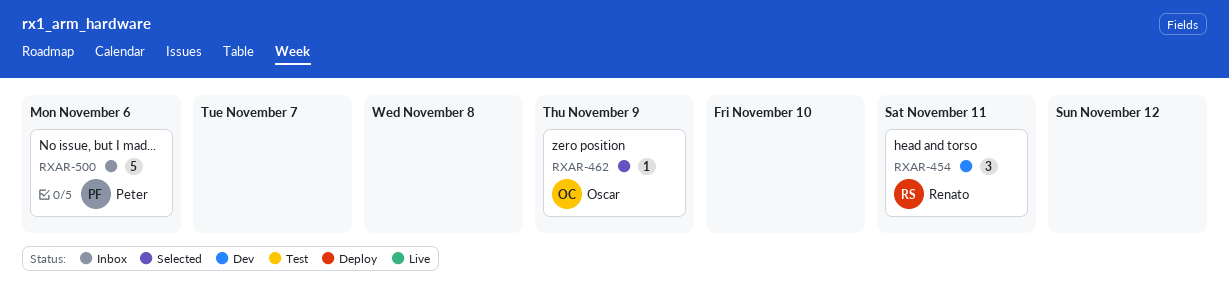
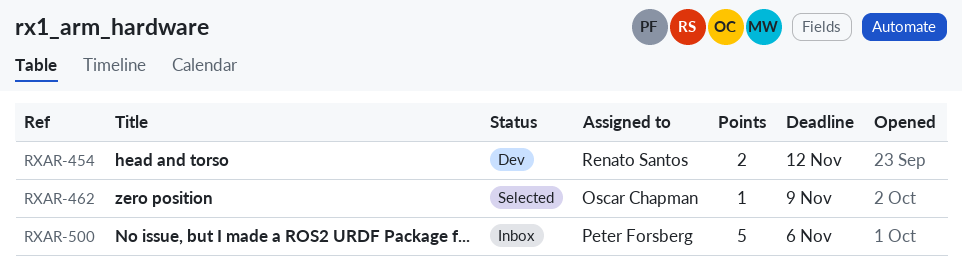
RXAR-454, estimate: 3 -> 2
RXAR-454, due: Nov 11 -> Nov 12

